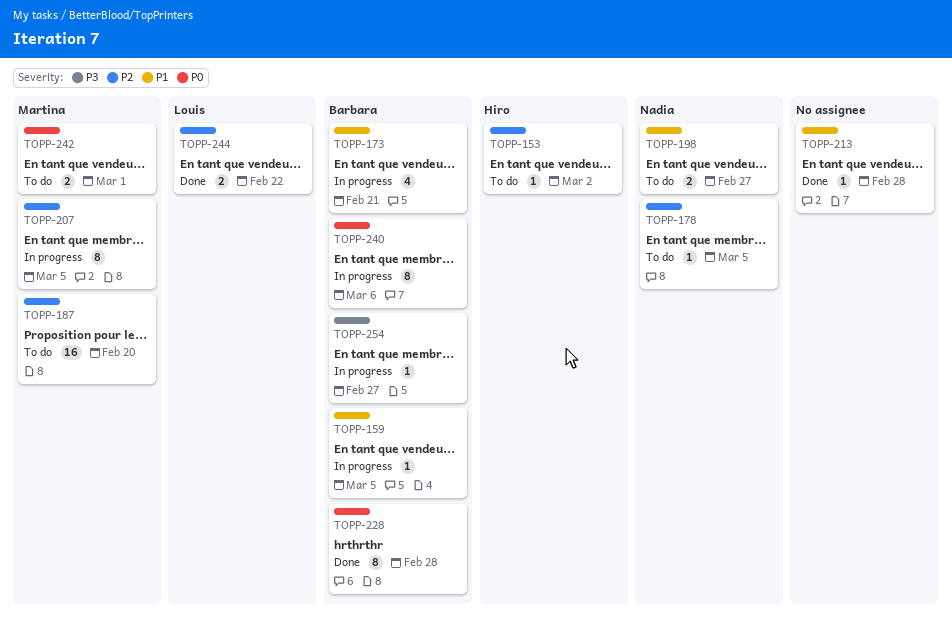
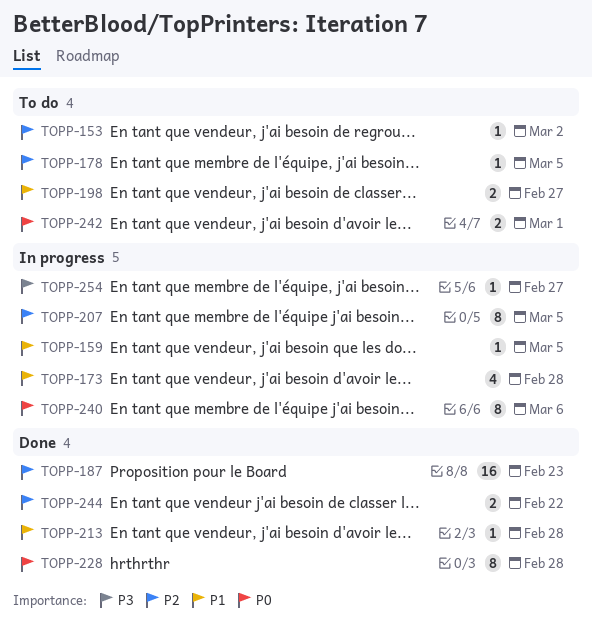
TOPP-173, due: Feb 21 -> Feb 28
TOPP-187, status: To do -> Done
TOPP-187, due: Feb 20 -> Feb 23

